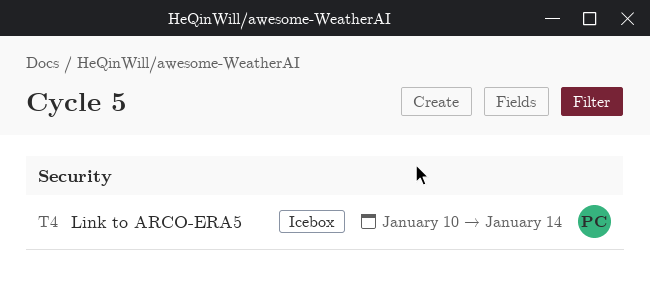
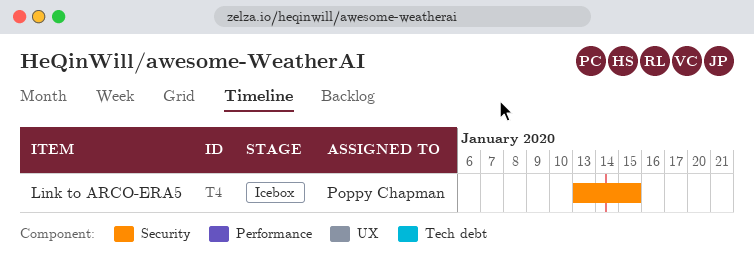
T4, start: Jan 10 -> Jan 13
T4, due: Jan 14 -> Jan 15

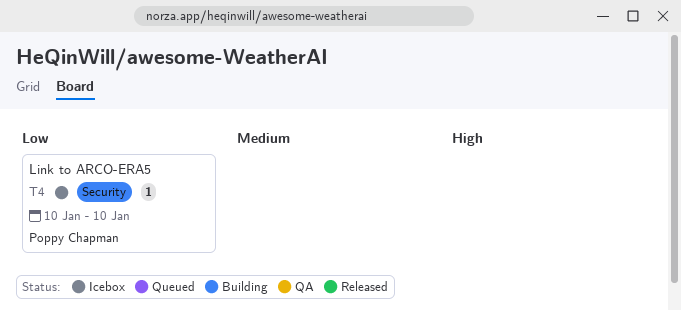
T4, start: Jan 13 -> Jan 10
T4, due: Jan 15 -> Jan 10

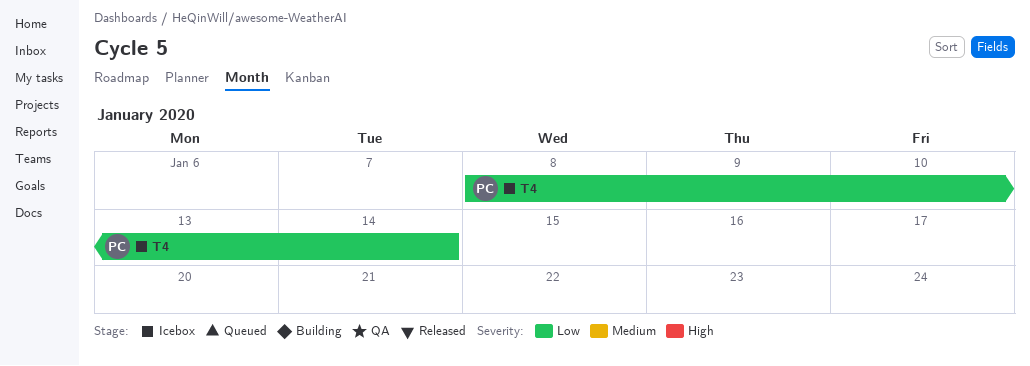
T4, start: Jan 10 -> Jan 8
T4, due: Jan 10 -> Jan 14

